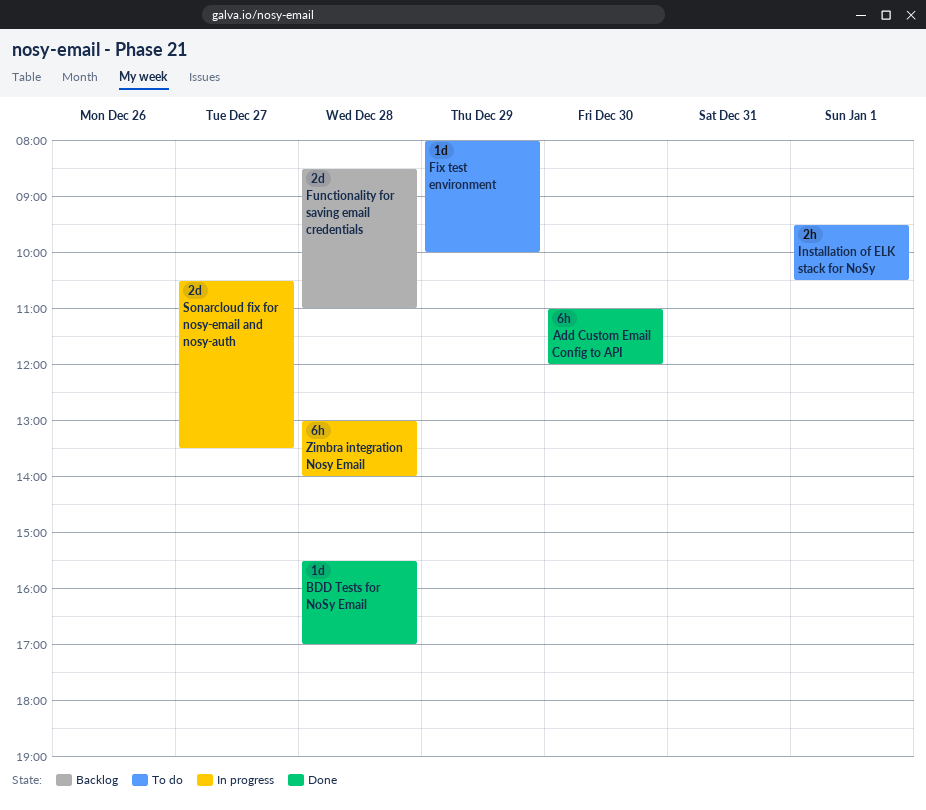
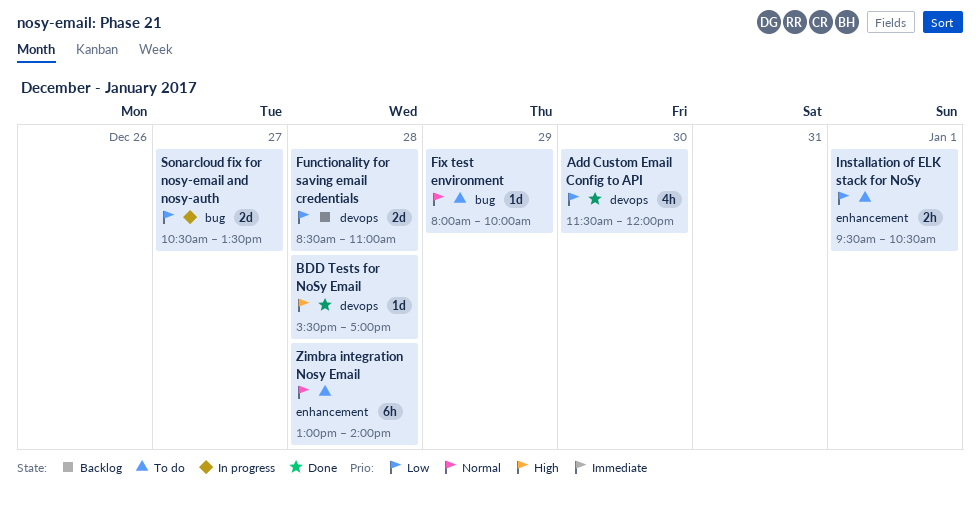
Add Custom Email Config to API, estimate: 6h -> 4h
Add Custom Email Config to API, begins: 11:00 -> 11:30
Zimbra integration Nosy Email, status: In progress -> To do

